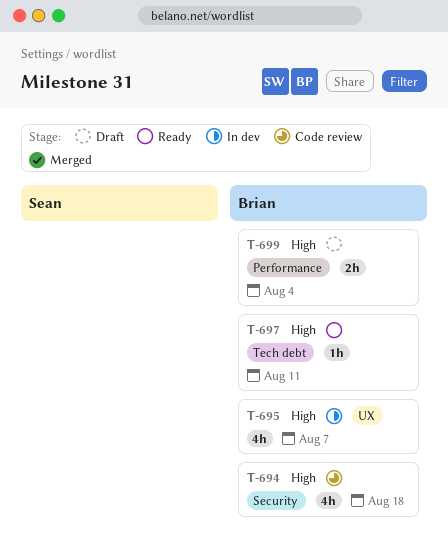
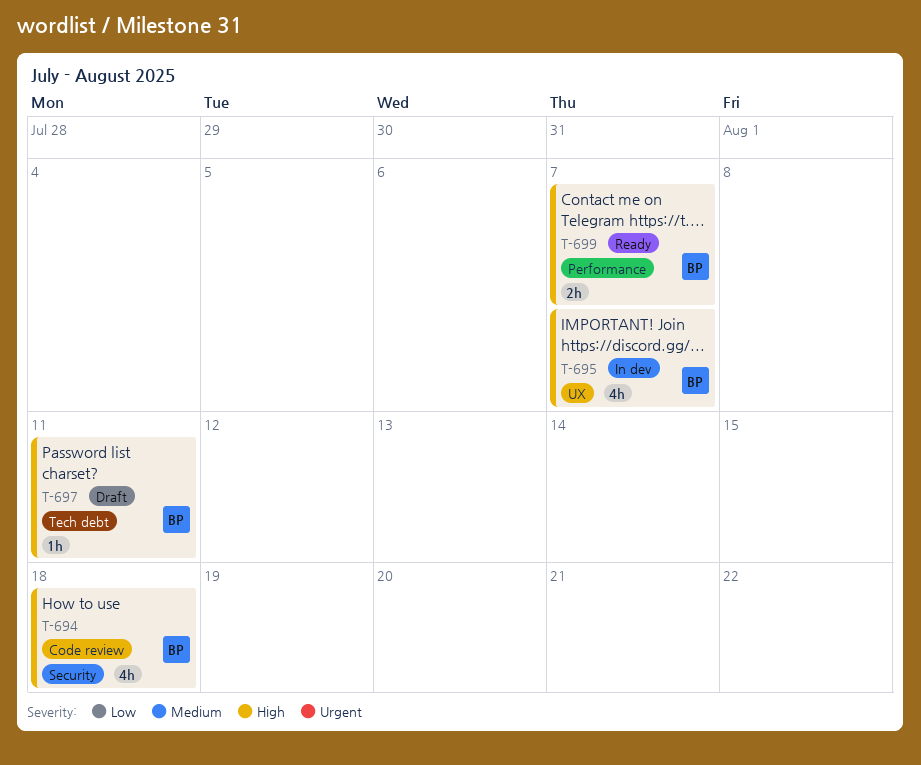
T-697, status: Ready -> Draft
T-699, status: Draft -> Ready
T-699, due: Aug 4 -> Aug 7

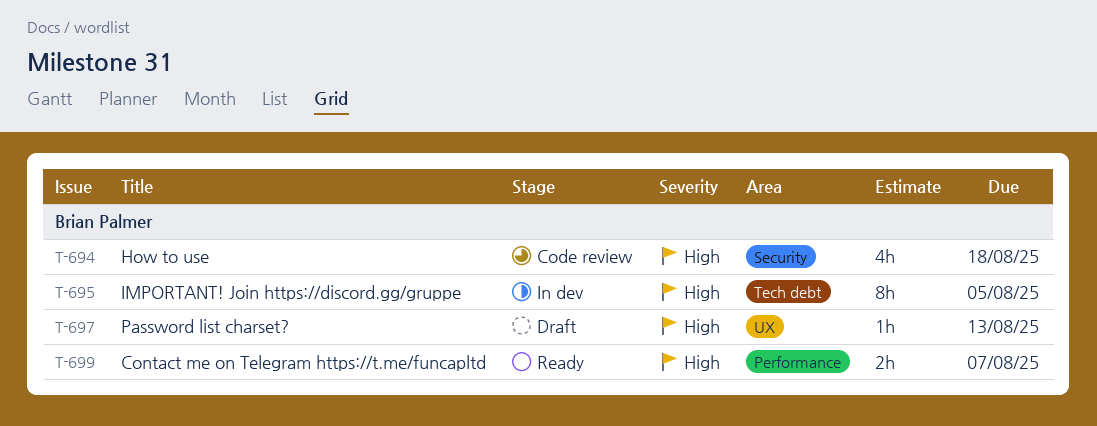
T-695, label: UX -> Tech debt
T-695, estimate: 4h -> 8h
T-695, due: Aug 7 -> Aug 5
T-697, label: Tech debt -> UX
T-697, due: Aug 11 -> Aug 13

